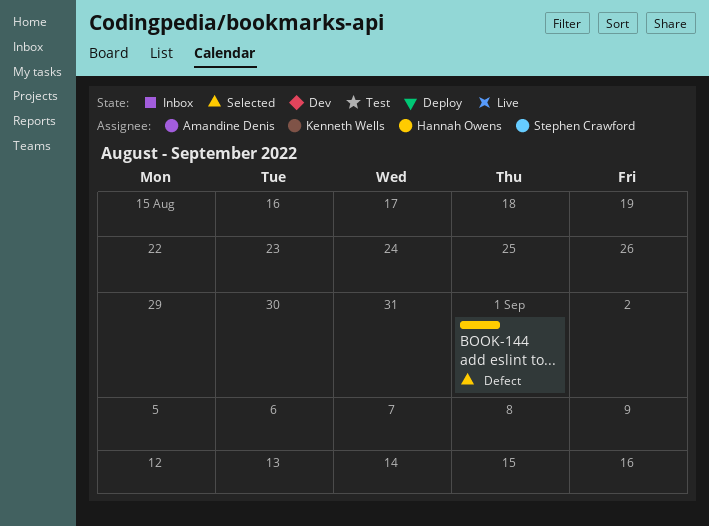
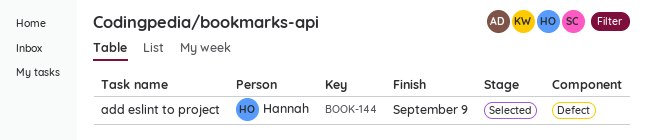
BOOK-144, due: Sep 1 -> Sep 9

